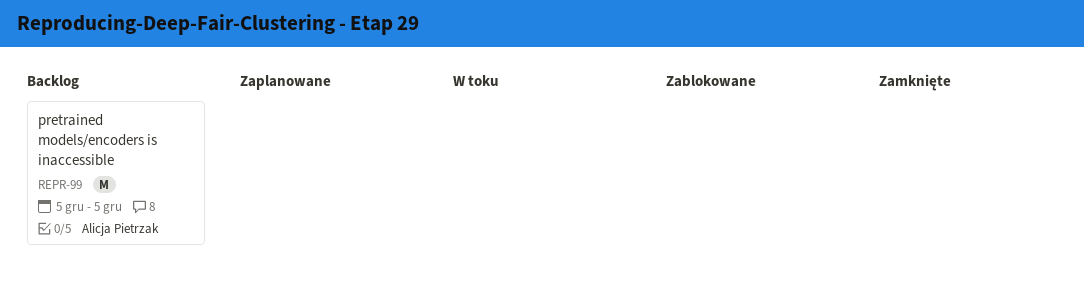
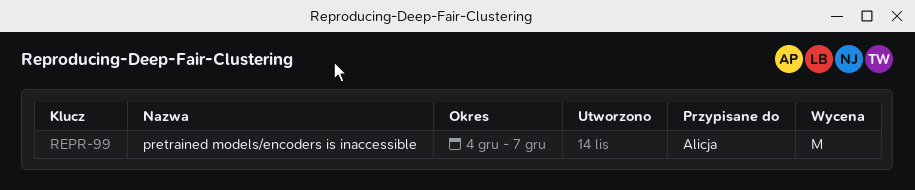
REPR-99, start: Dec 5 -> Dec 4
REPR-99, due: Dec 5 -> Dec 7

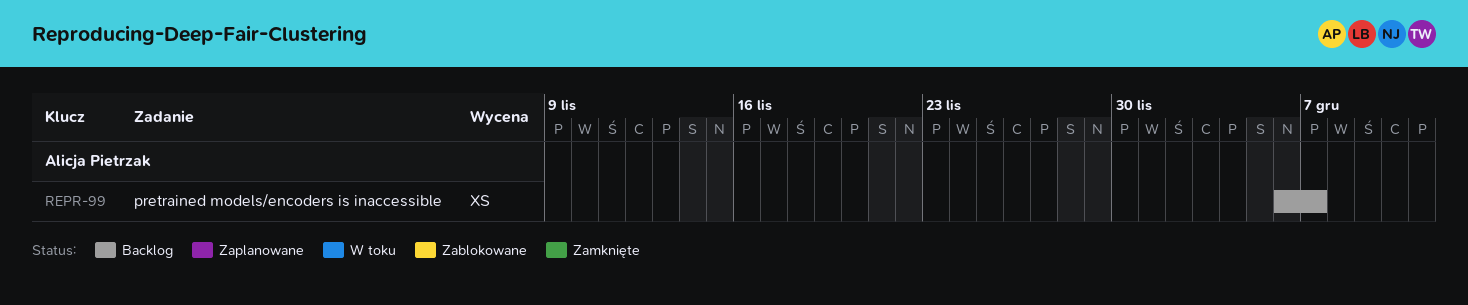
REPR-99, estimate: M -> XS
REPR-99, start: Dec 4 -> Dec 6

